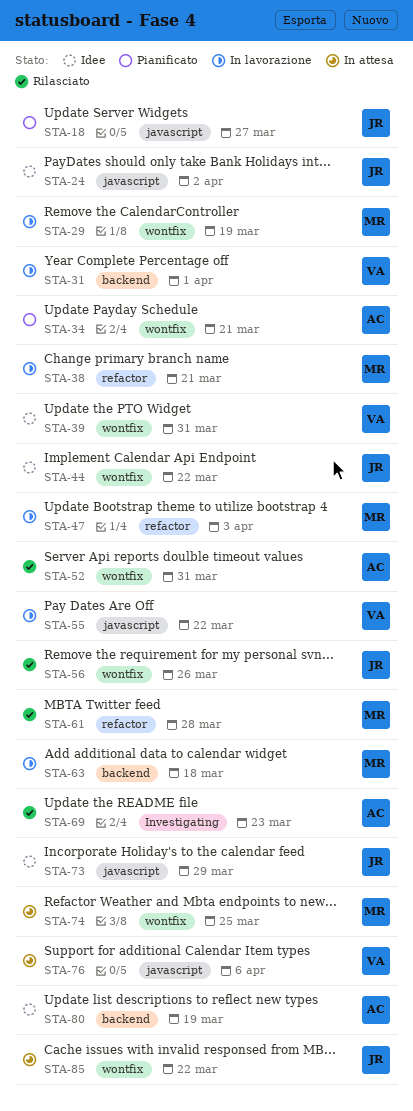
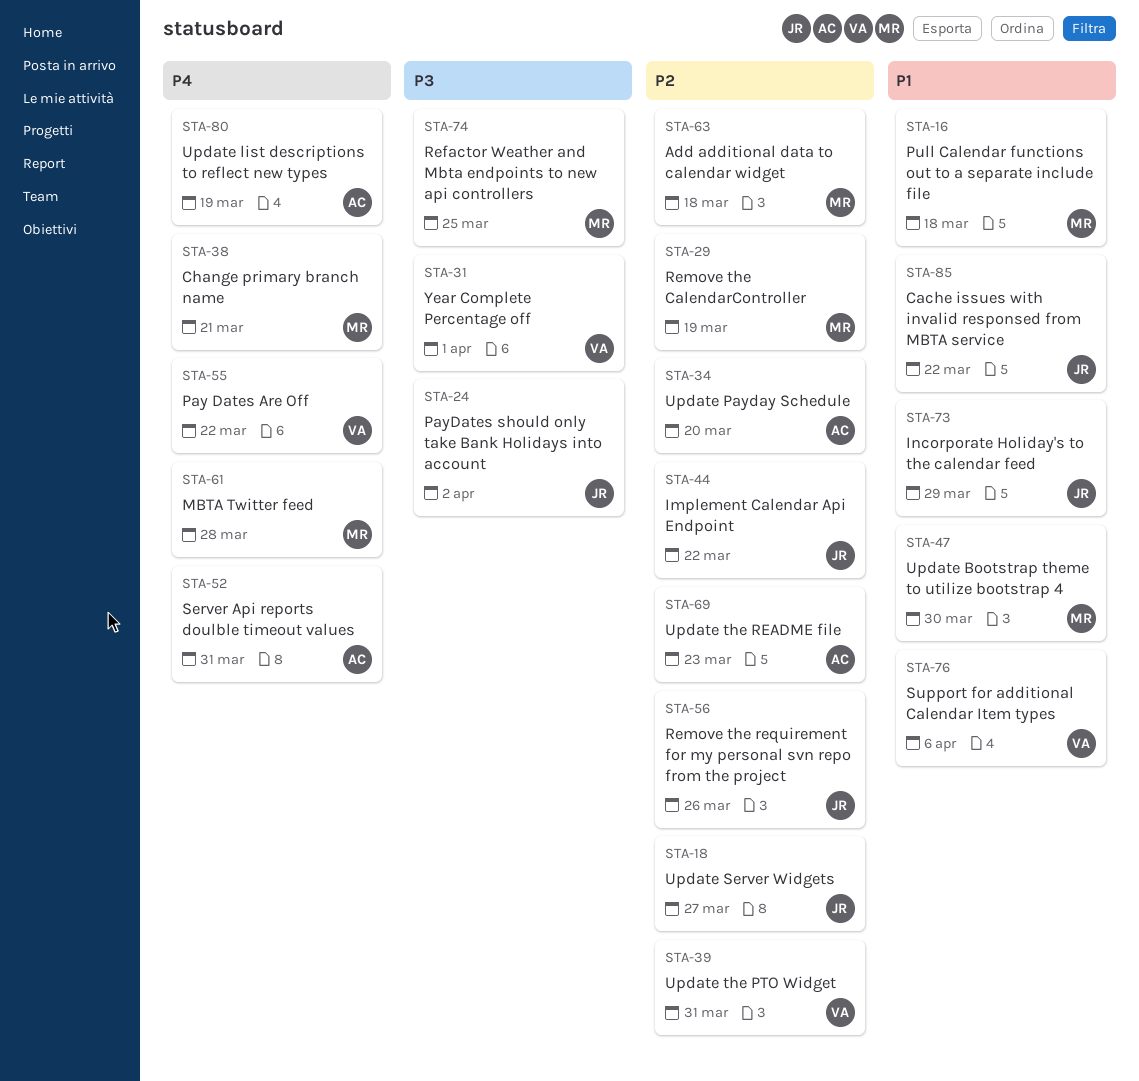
STA-16: none -> present
STA-34, due: Mar 21 -> Mar 20
STA-47, due: Apr 3 -> Mar 30

